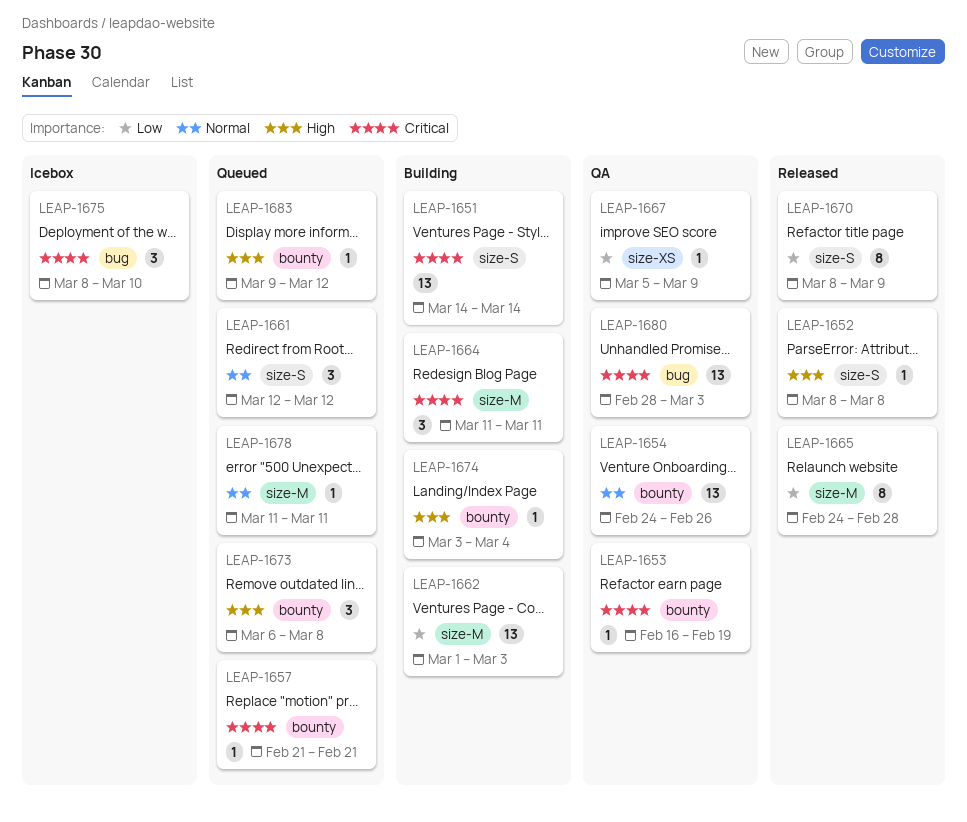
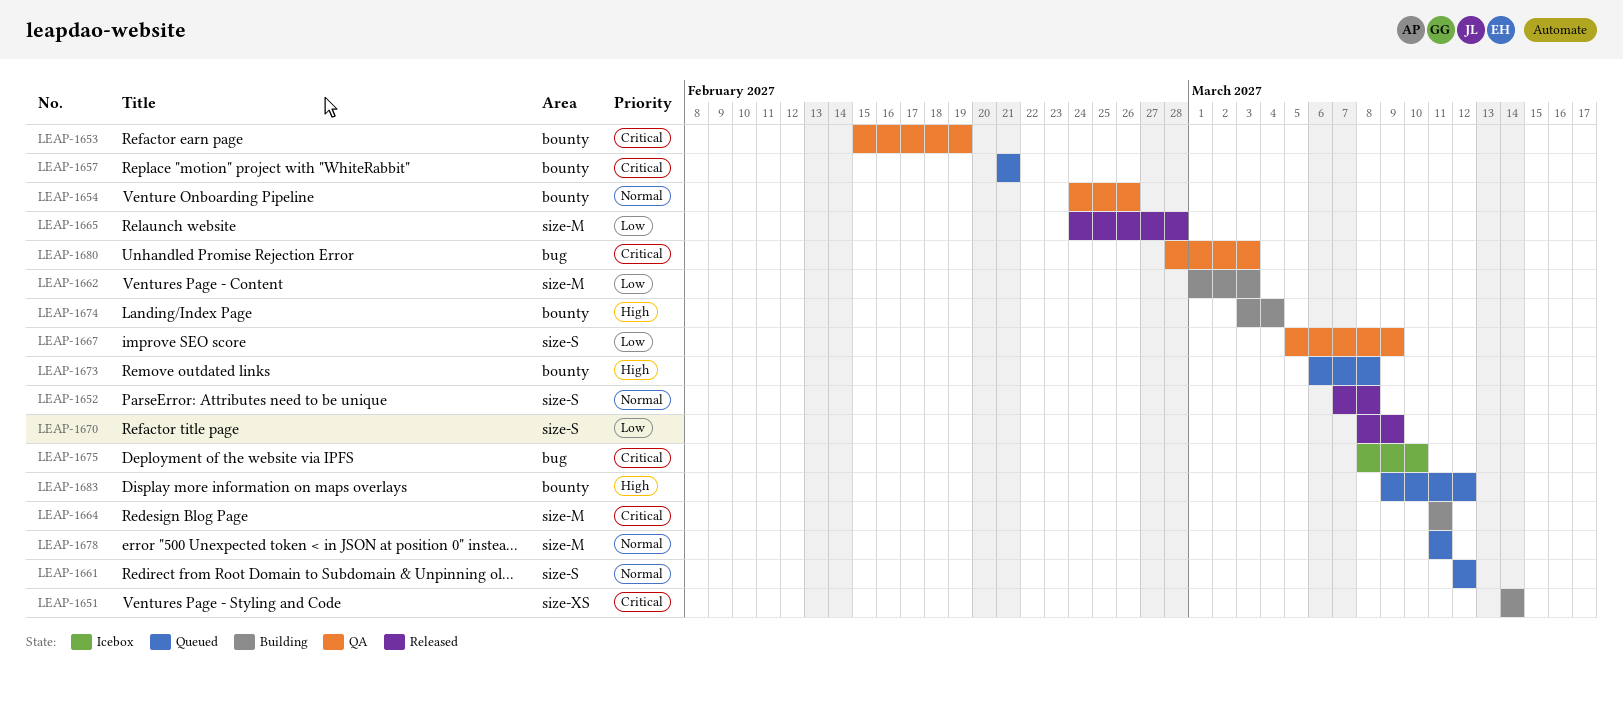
LEAP-1651, label: size-S -> size-XS
LEAP-1652, priority: High -> Normal
LEAP-1652, start: Mar 8 -> Mar 7
LEAP-1653, start: Feb 16 -> Feb 15
LEAP-1667, label: size-XS -> size-S

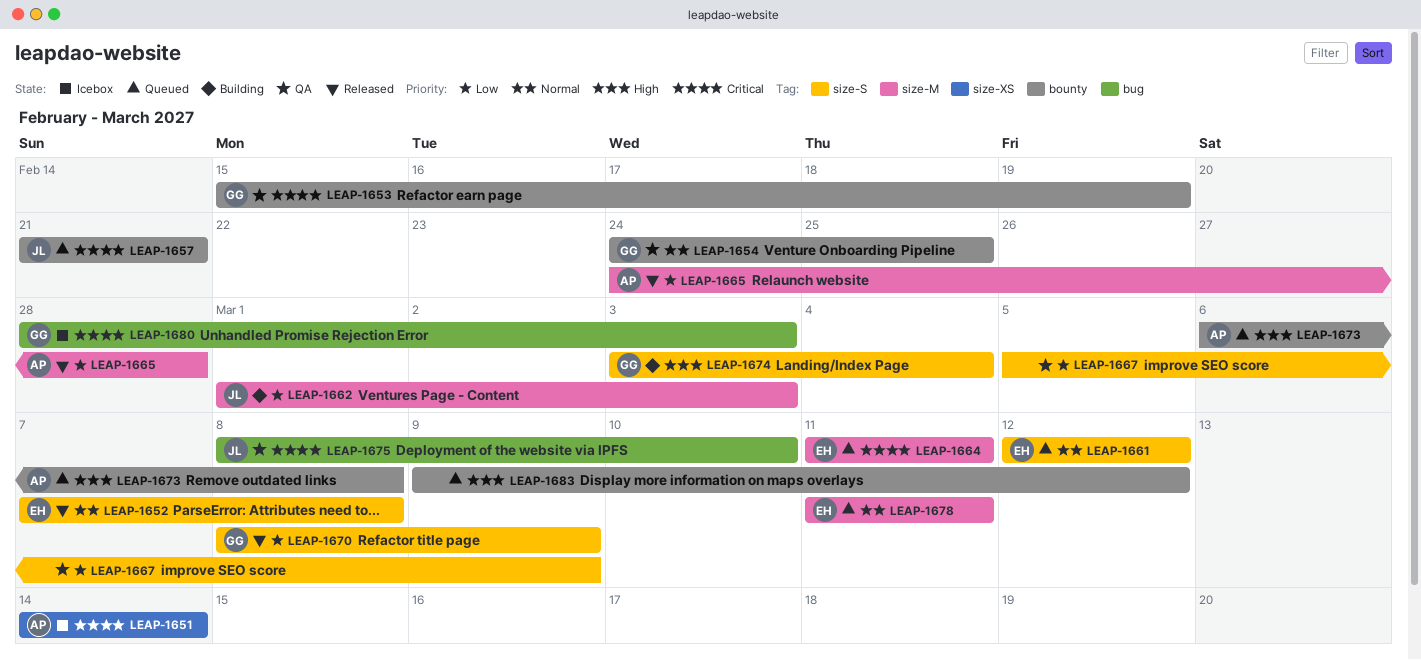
LEAP-1651, status: Building -> Icebox
LEAP-1654, due: Feb 26 -> Feb 25
LEAP-1664, status: Building -> Queued
LEAP-1674, label: bounty -> size-S
LEAP-1675, status: Icebox -> QA
LEAP-1680, status: QA -> Icebox

